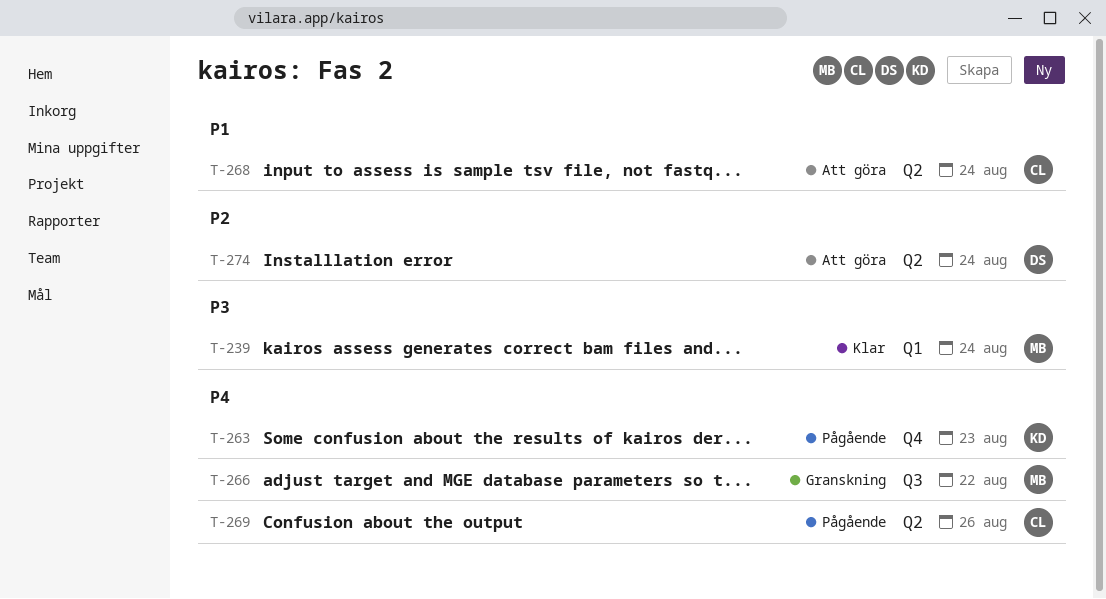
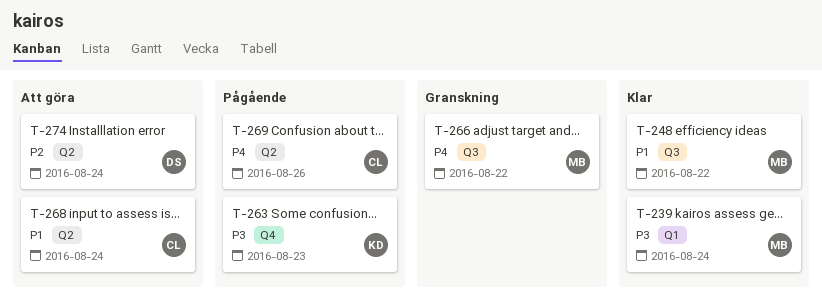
T-248: none -> present
T-263, priority: P4 -> P3

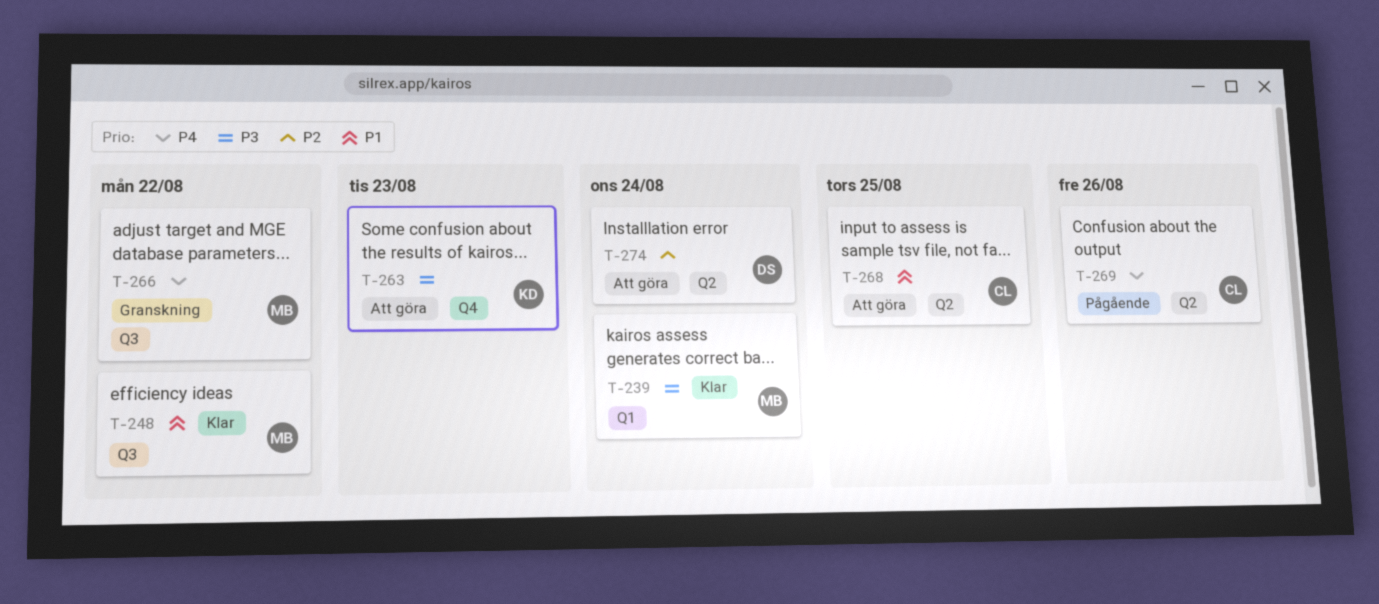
T-263, status: Pågående -> Att göra
T-268, due: Aug 24 -> Aug 25

